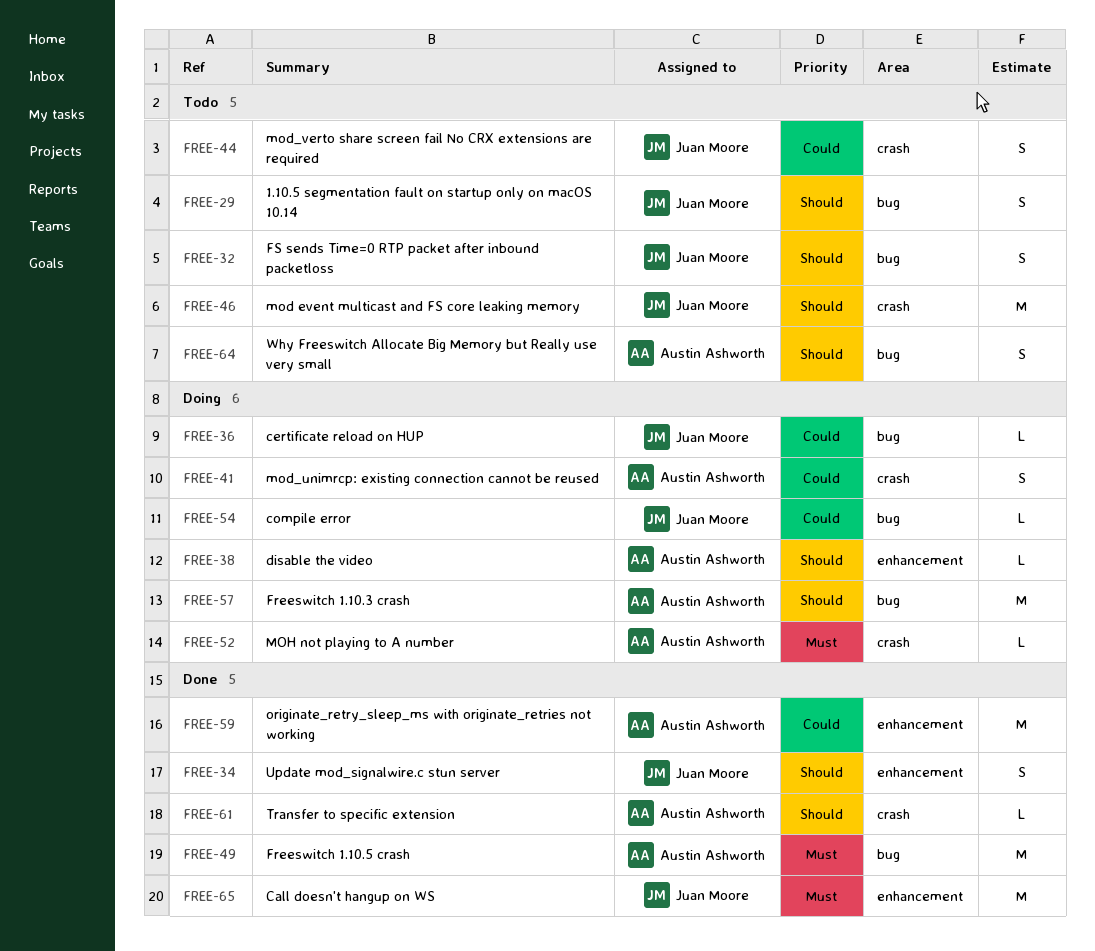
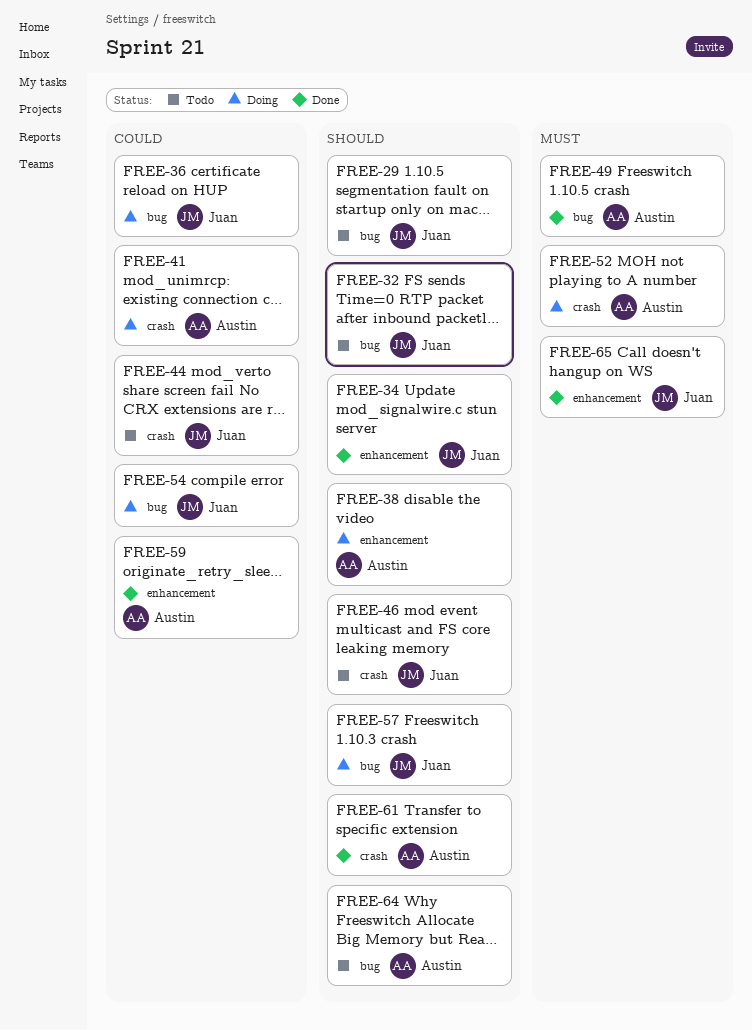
FREE-57, owner: Austin Ashworth -> Juan Moore

